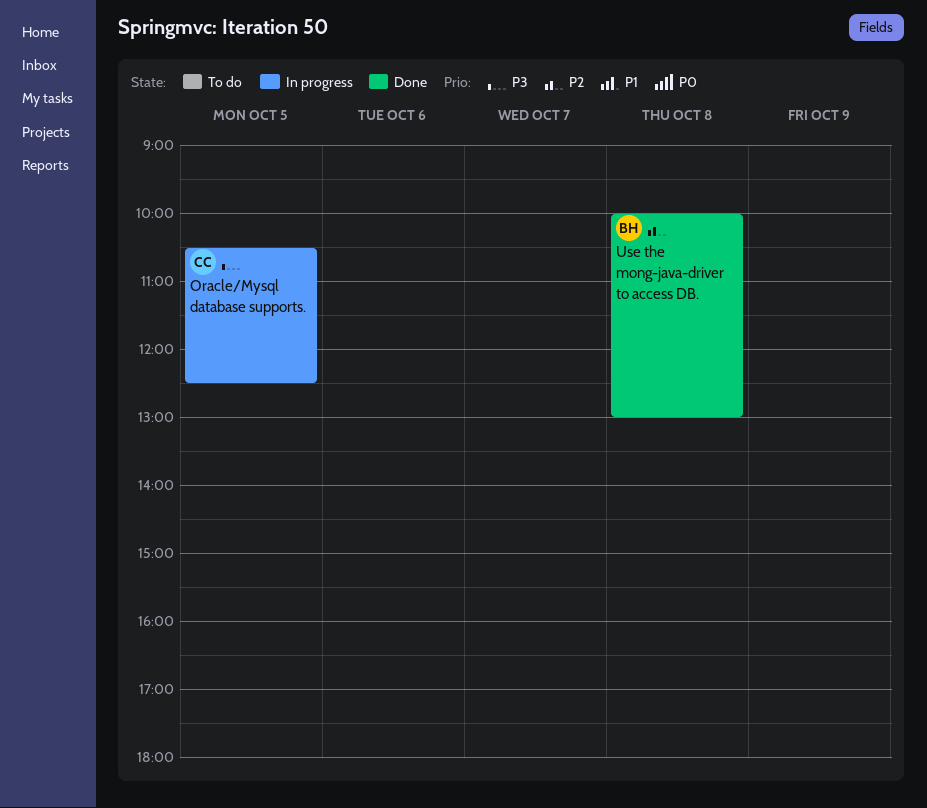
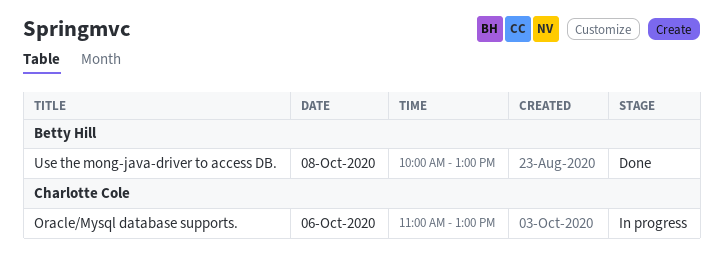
Oracle/Mysql database supports., day: Oct 5 -> Oct 6
Oracle/Mysql database supports., begins: 10:30 -> 11:00
Oracle/Mysql database supports., ends: 12:30 -> 13:00

